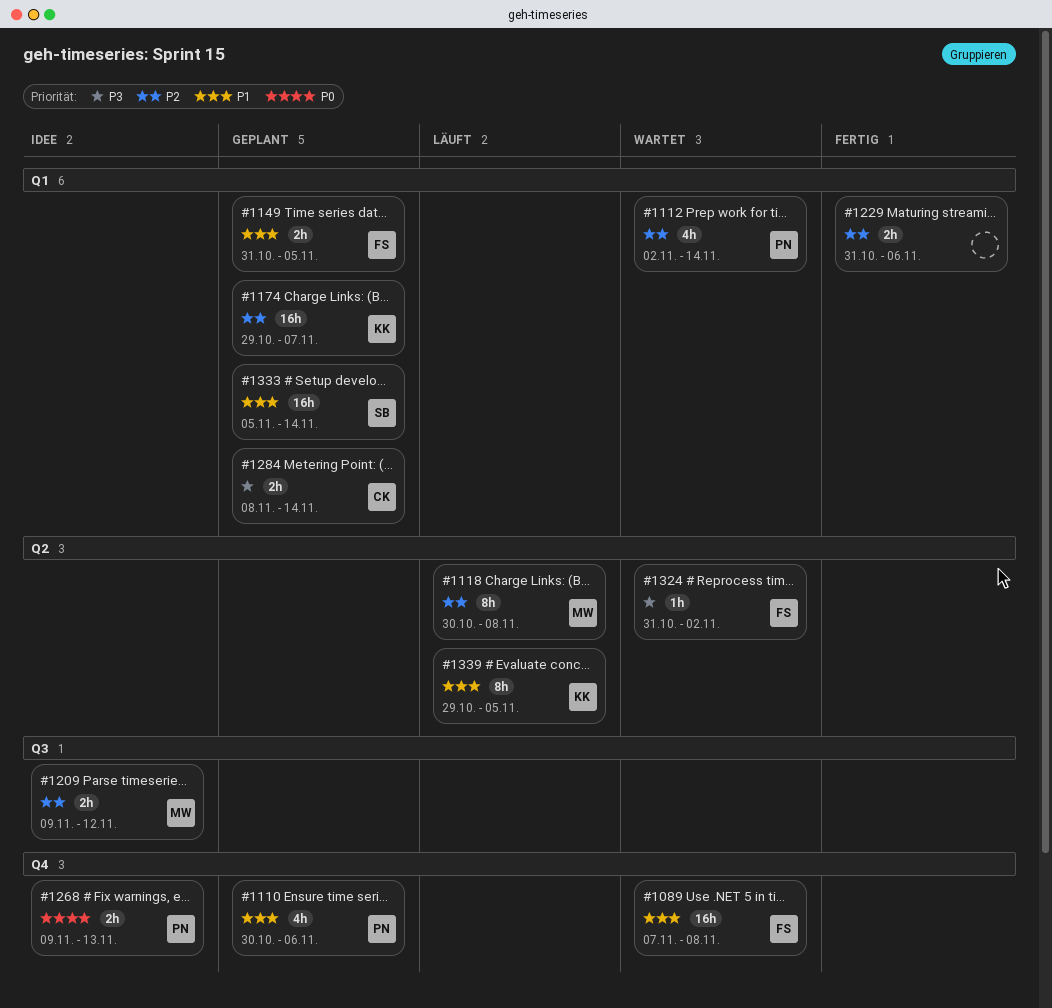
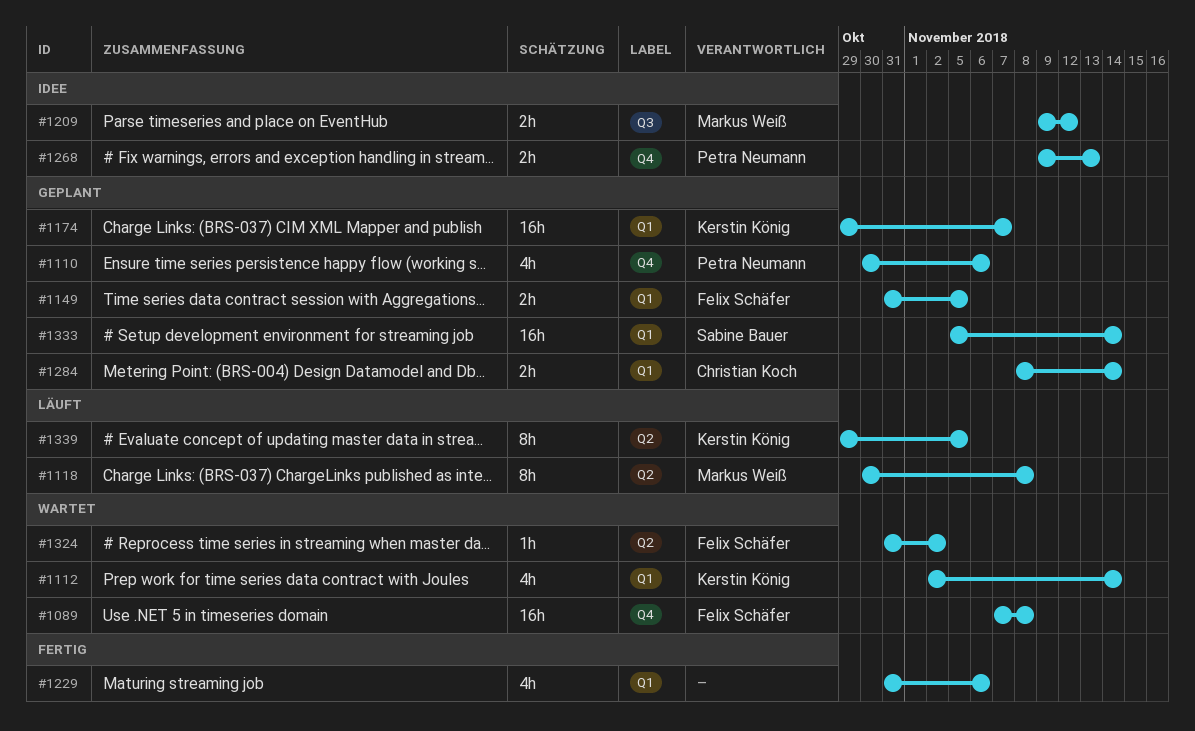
#1112, owner: Petra Neumann -> Kerstin König
#1229, estimate: 2h -> 4h

